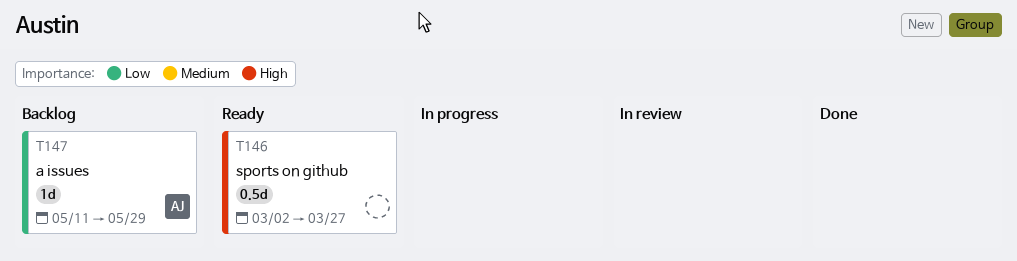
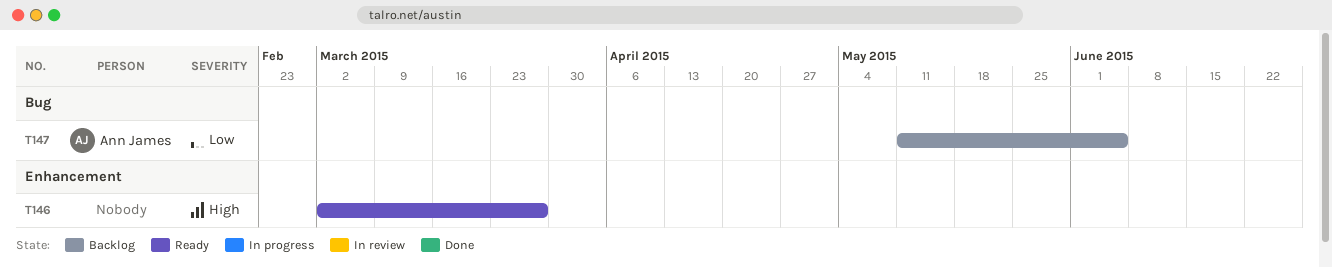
T147, due: May 29 -> Jun 5

